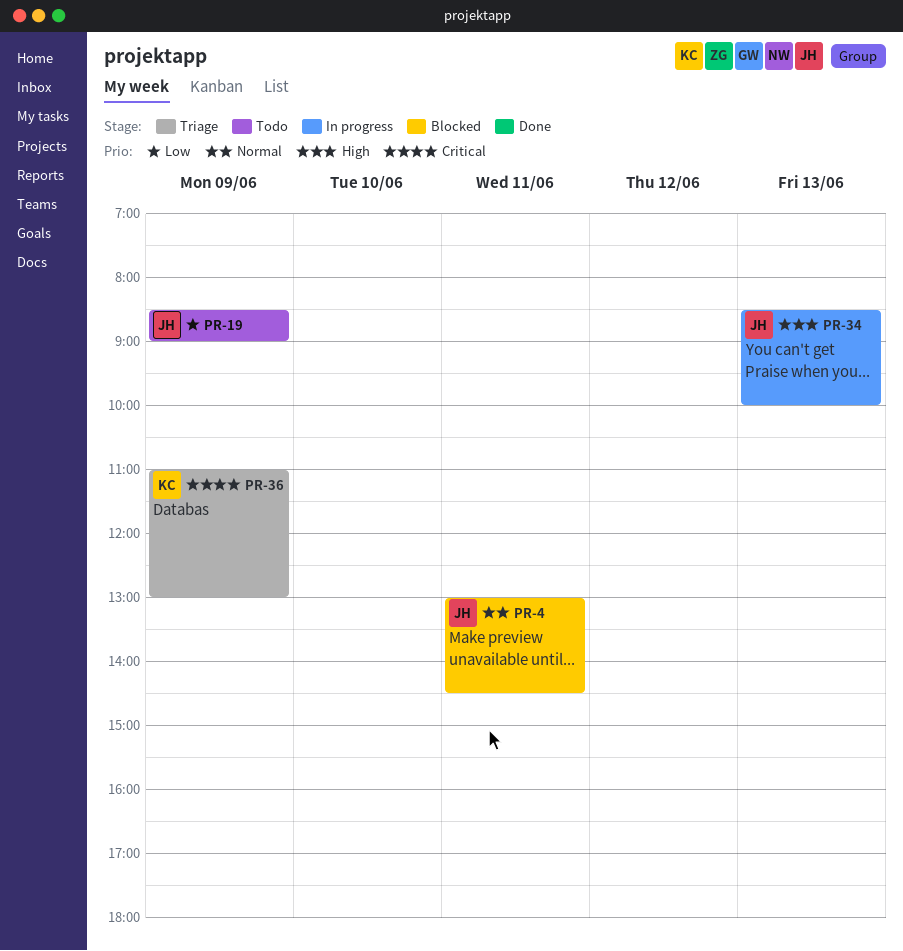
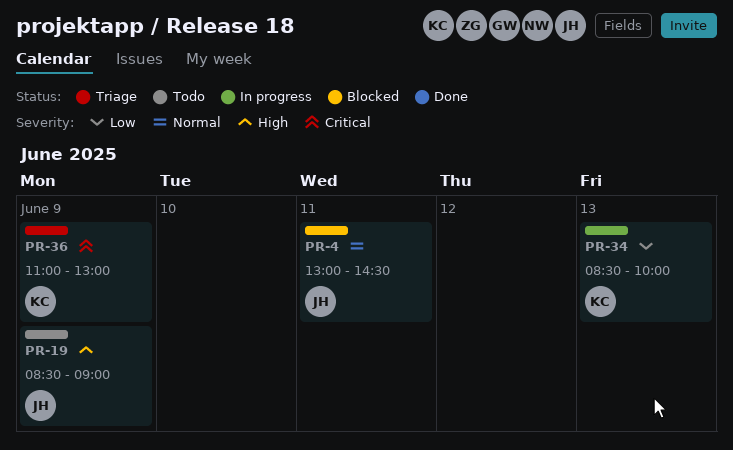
PR-19, priority: Low -> High
PR-34, owner: JH -> KC
PR-34, priority: High -> Low

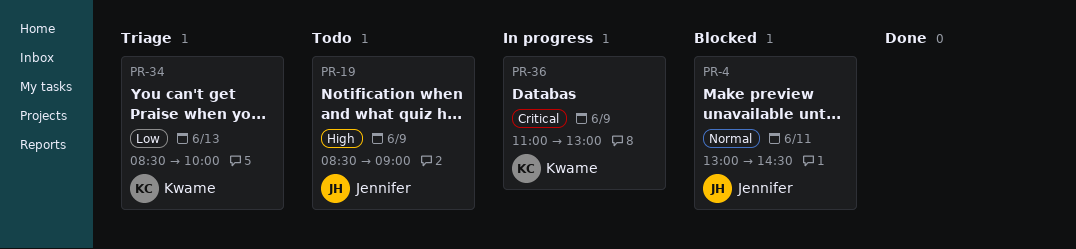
PR-34, status: In progress -> Triage
PR-36, status: Triage -> In progress

